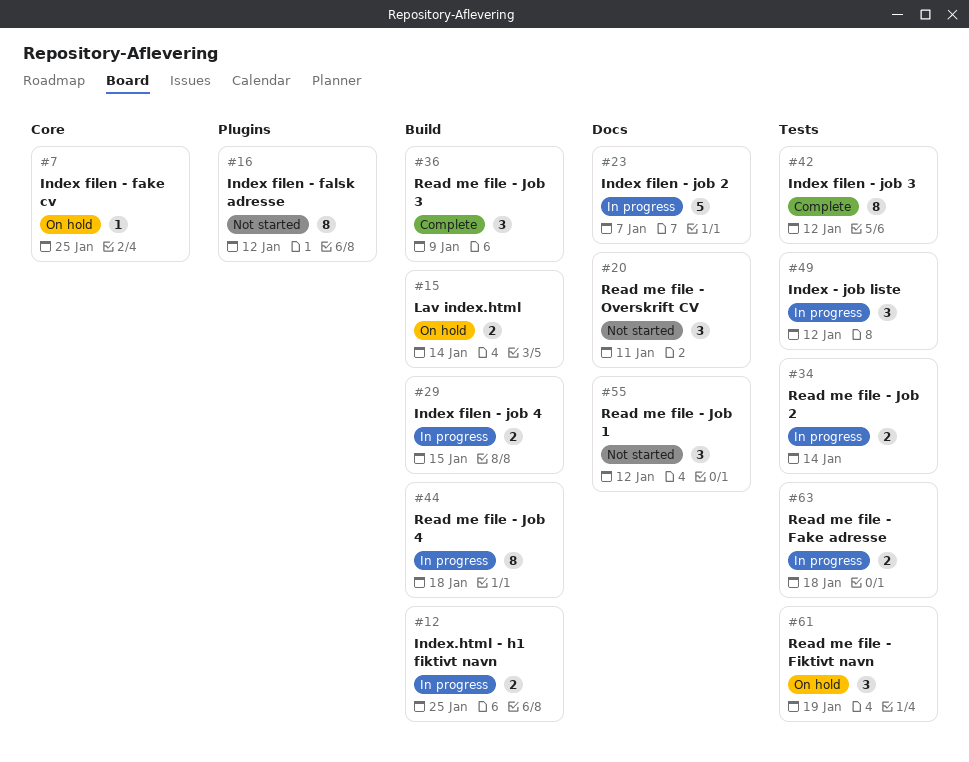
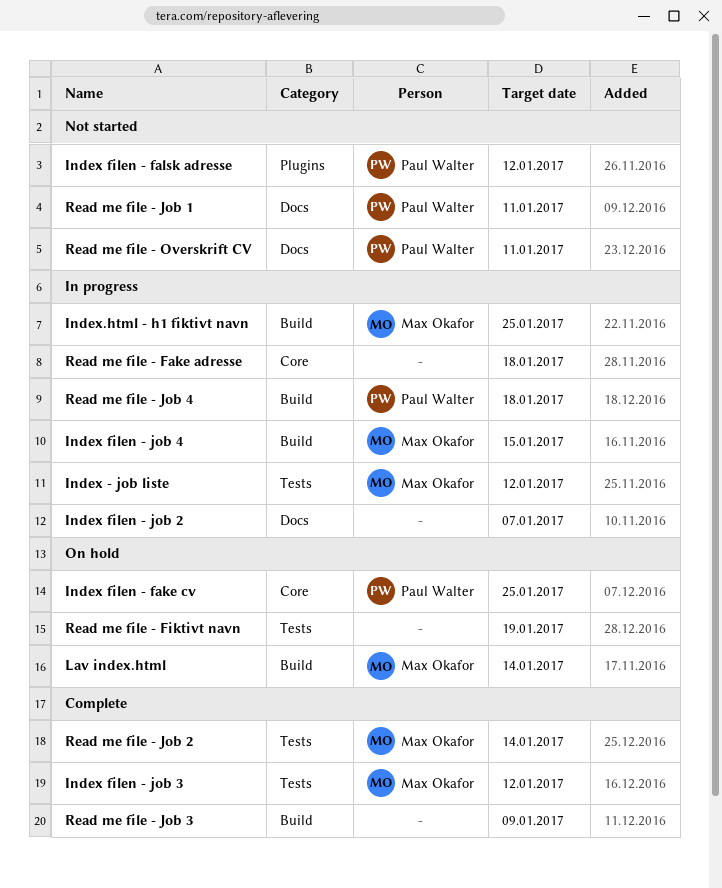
Read me file - Fake adresse, label: Tests -> Core
Read me file - Job 1, due: Jan 12 -> Jan 11
Read me file - Job 2, status: In progress -> Complete

